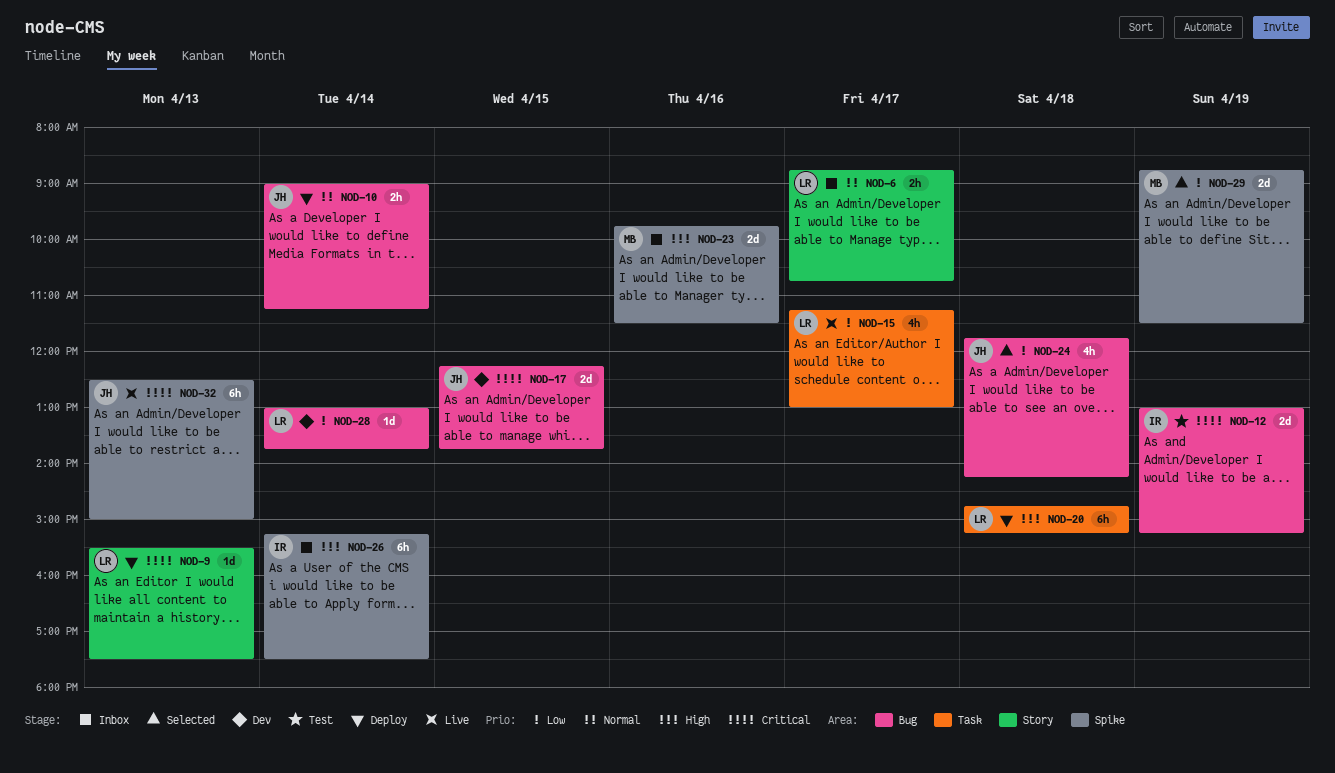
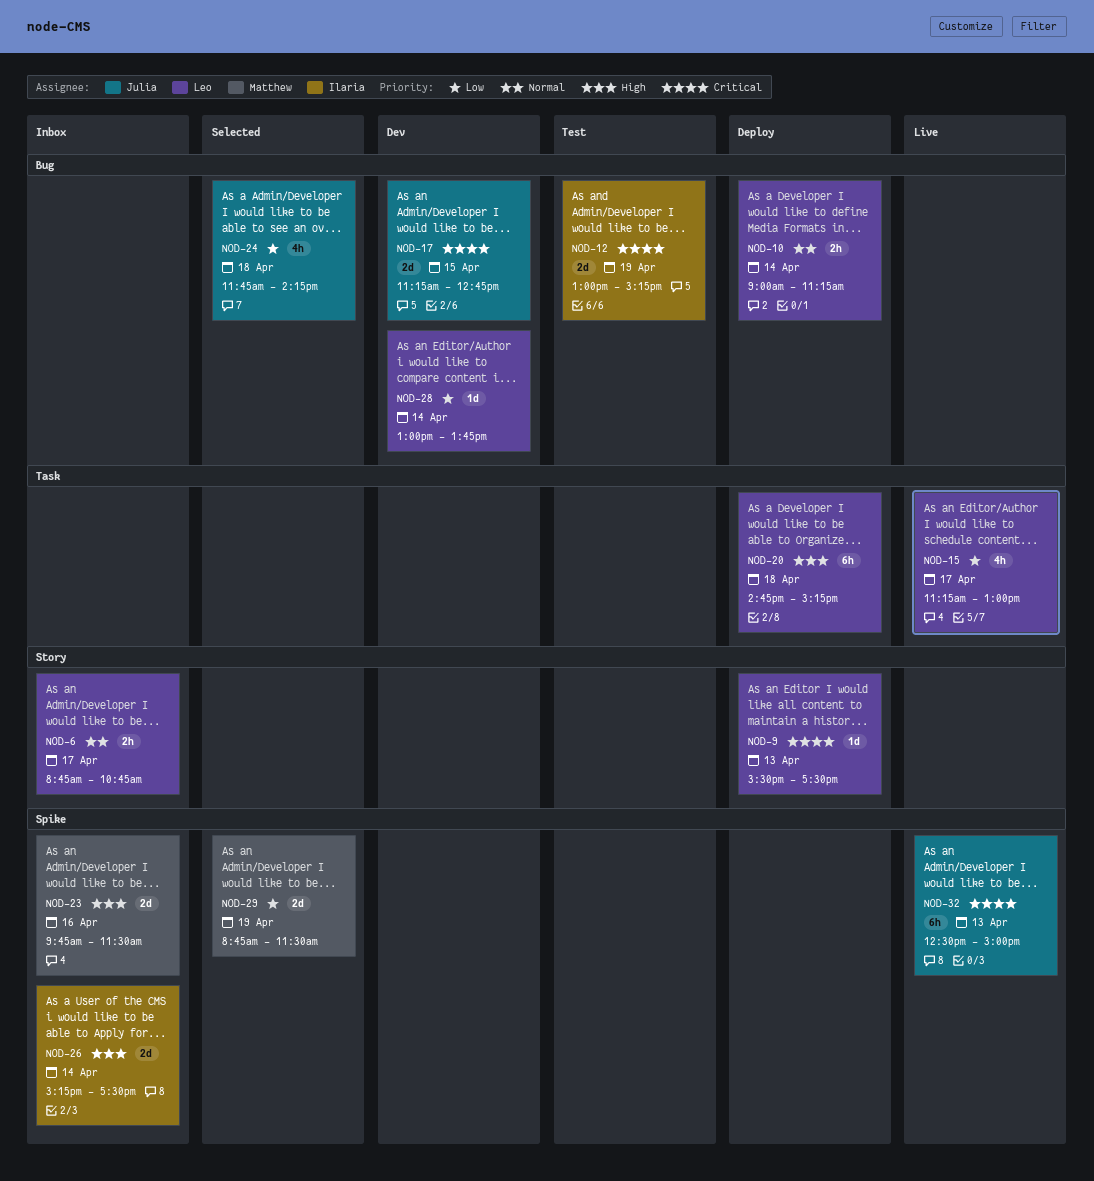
NOD-10, owner: Julia -> Leo
NOD-17, begins: 12:15 -> 11:15
NOD-17, ends: 13:45 -> 12:45
NOD-26, estimate: 6h -> 2d

